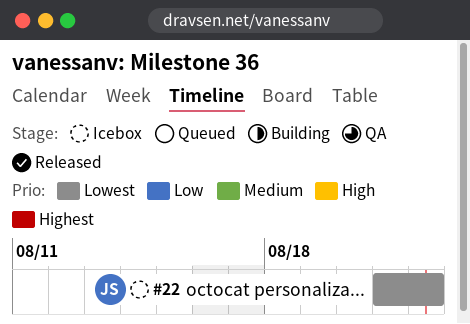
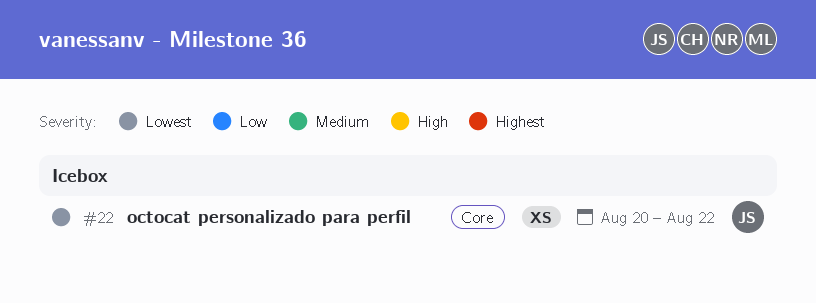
#22, start: Aug 21 -> Aug 20

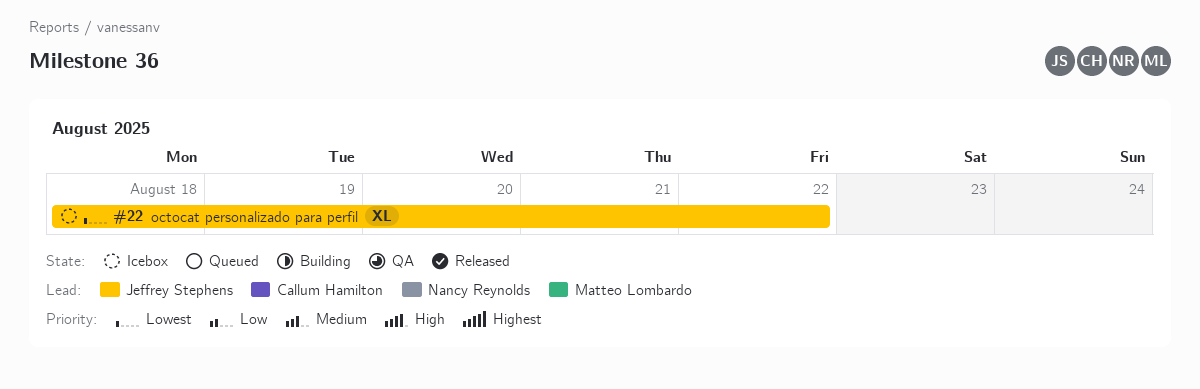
#22, estimate: XS -> XL
#22, start: Aug 20 -> Aug 18

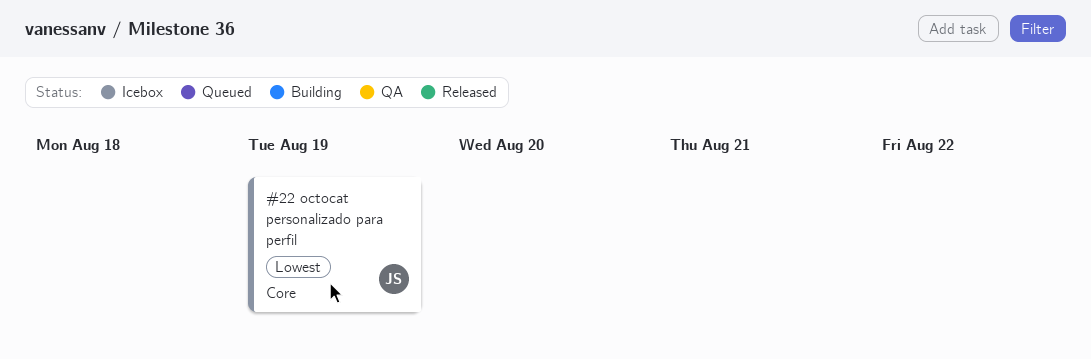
#22, due: Aug 22 -> Aug 19

